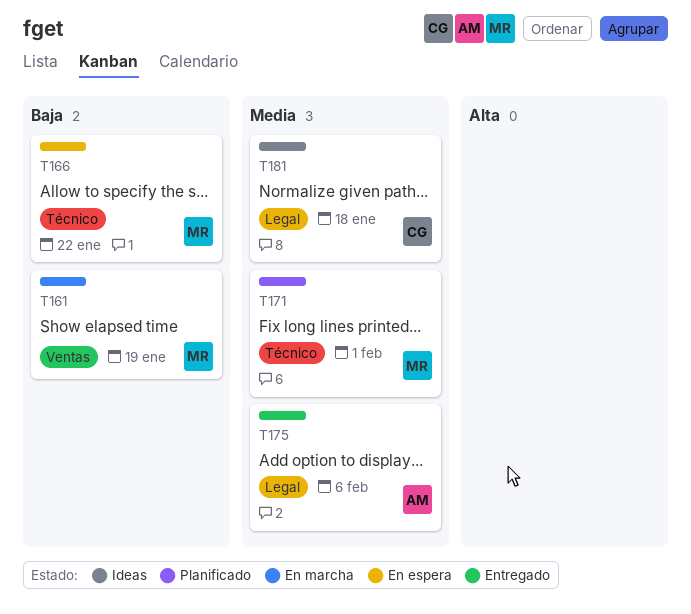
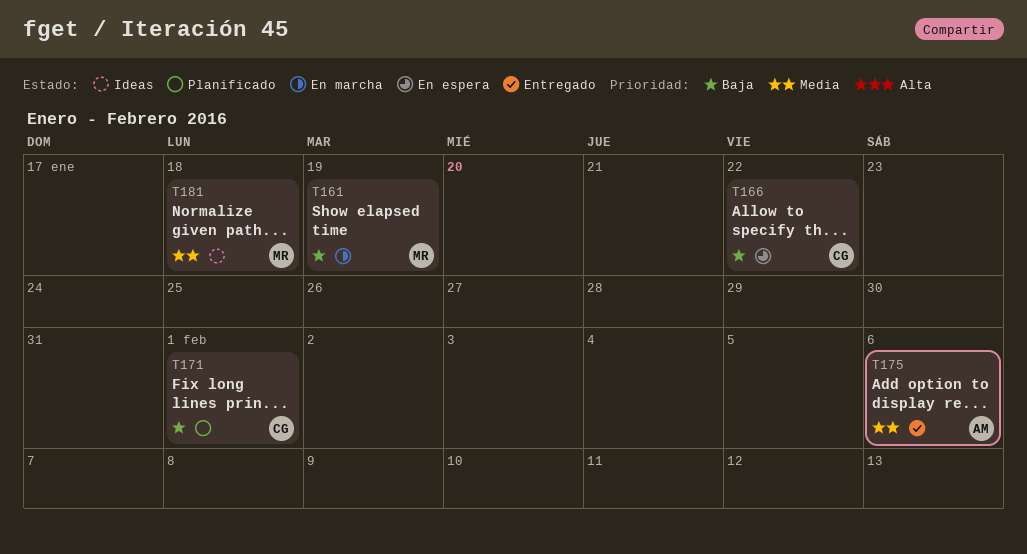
T166, owner: MR -> CG
T171, owner: MR -> CG
T171, priority: Media -> Baja
T181, owner: CG -> MR

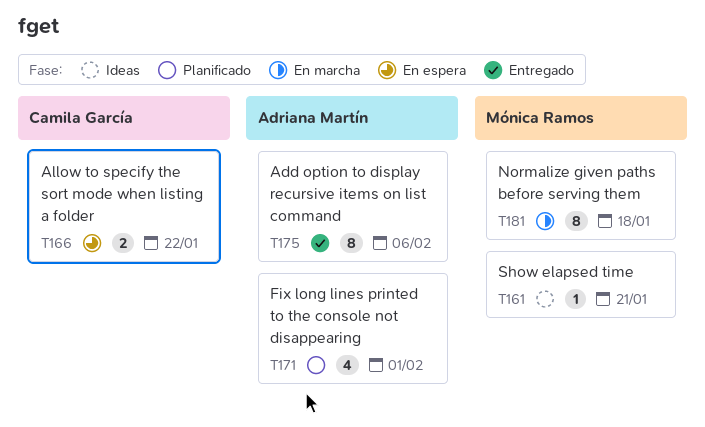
T161, status: En marcha -> Ideas
T161, due: Jan 19 -> Jan 21
T171, owner: Camila García -> Adriana Martín
T181, status: Ideas -> En marcha

